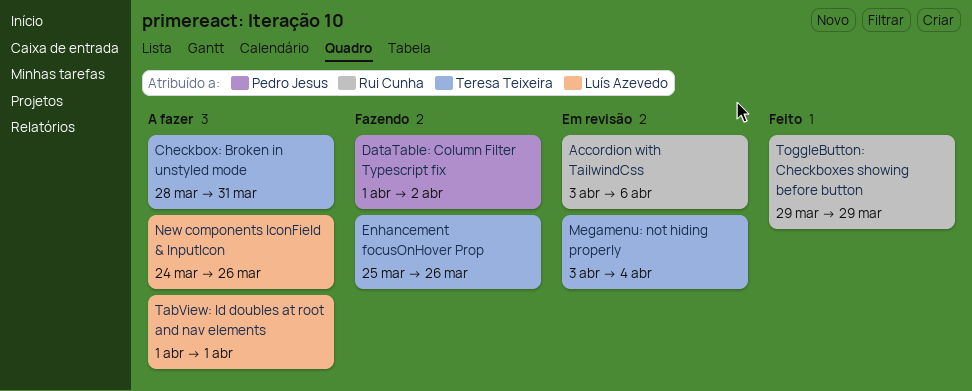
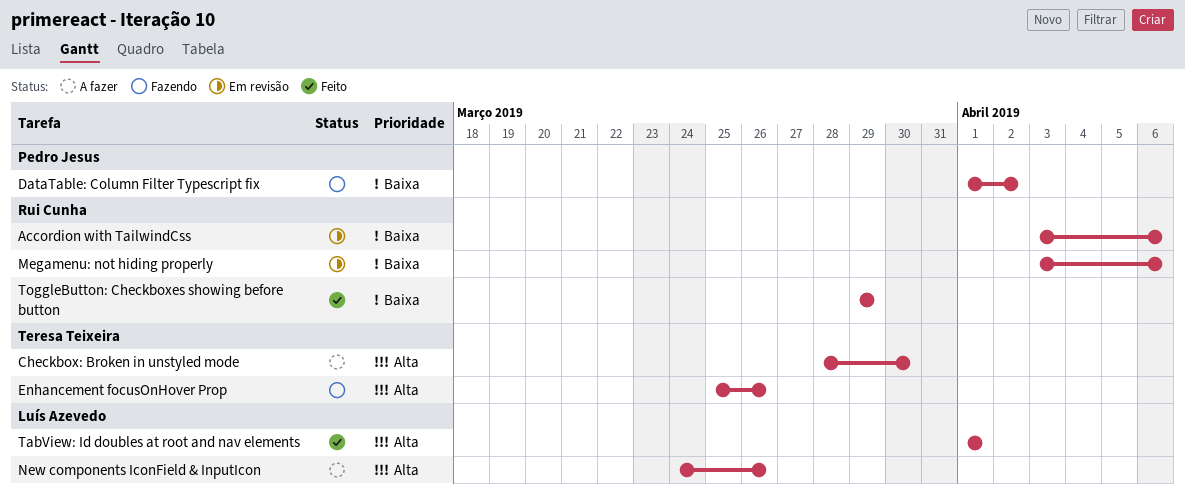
Checkbox: Broken in unstyled mode, due: Mar 31 -> Mar 30
Megamenu: not hiding properly, owner: Teresa Teixeira -> Rui Cunha
Megamenu: not hiding properly, due: Apr 4 -> Apr 6
TabView: Id doubles at root and nav elements, status: A fazer -> Feito

